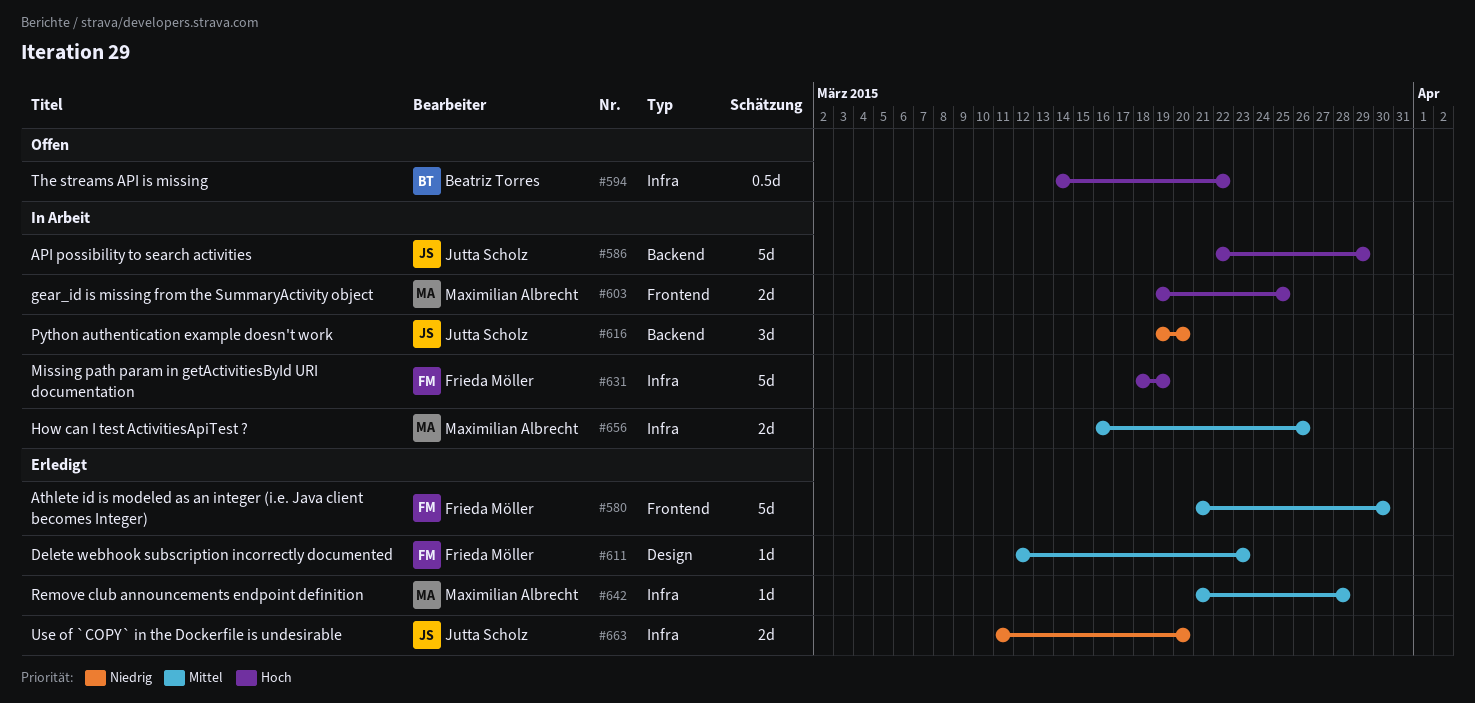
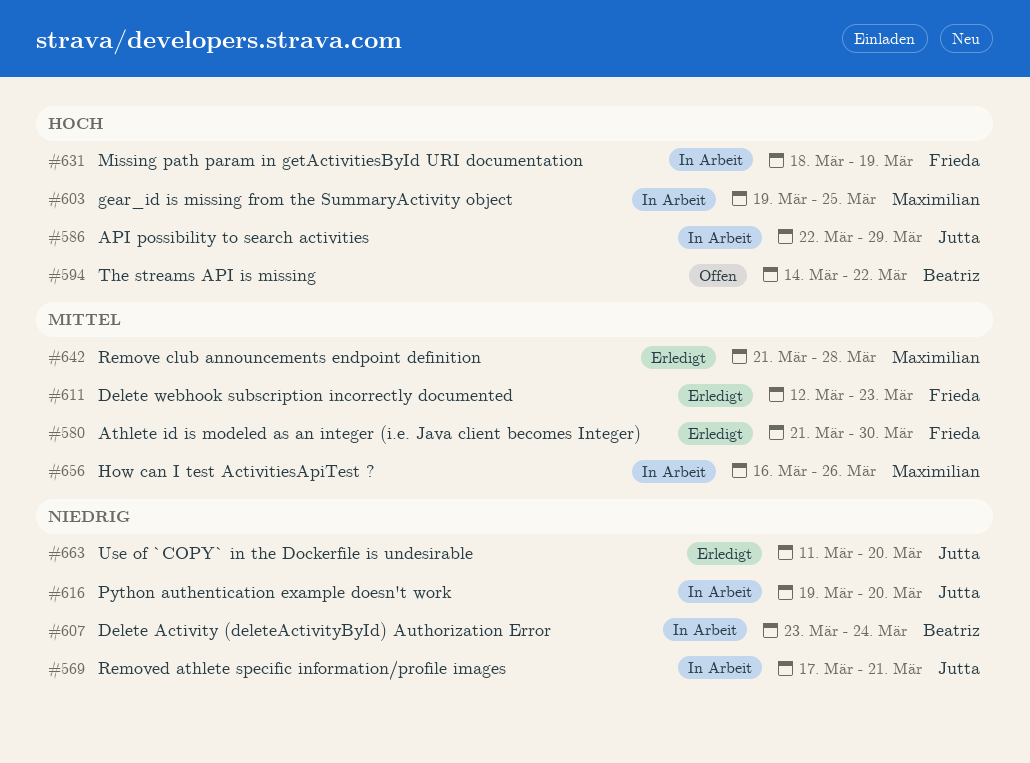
#569: none -> present
#607: none -> present

